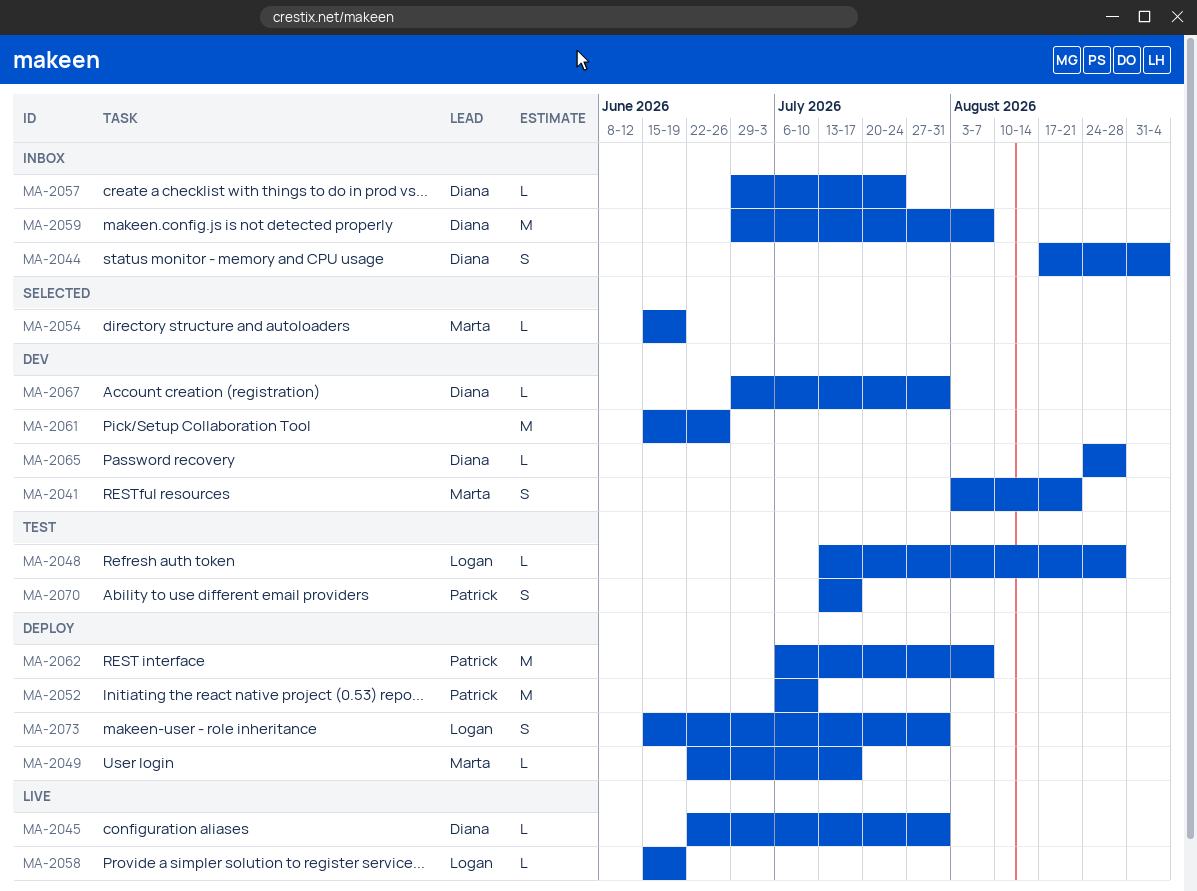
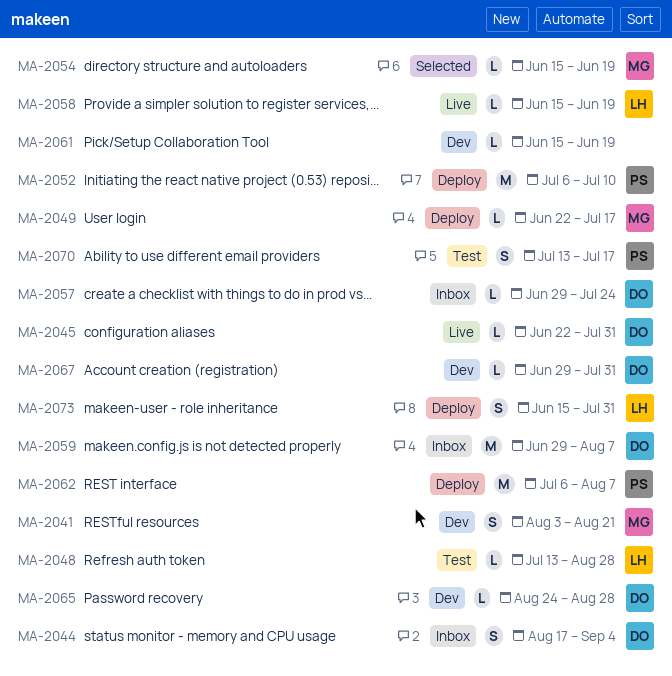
MA-2061, estimate: M -> L
MA-2061, due: Jun 26 -> Jun 19

